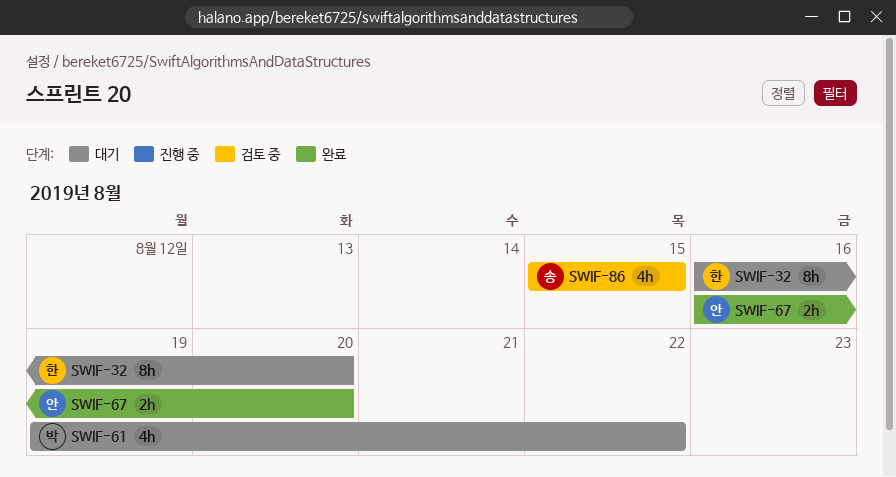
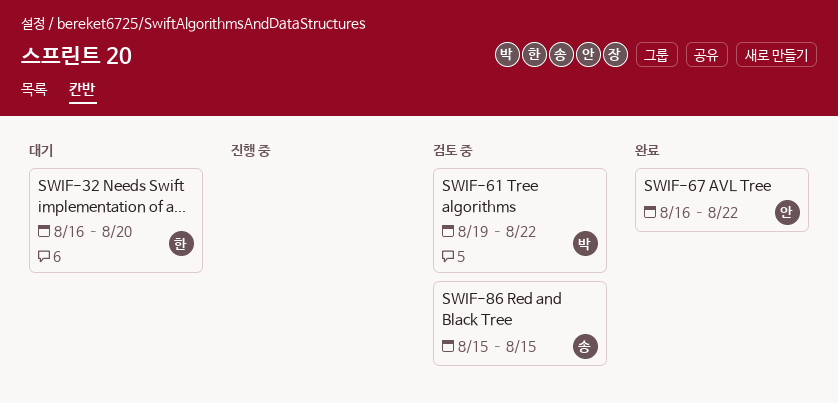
SWIF-61, status: 대기 -> 검토 중
SWIF-67, due: Aug 20 -> Aug 22

